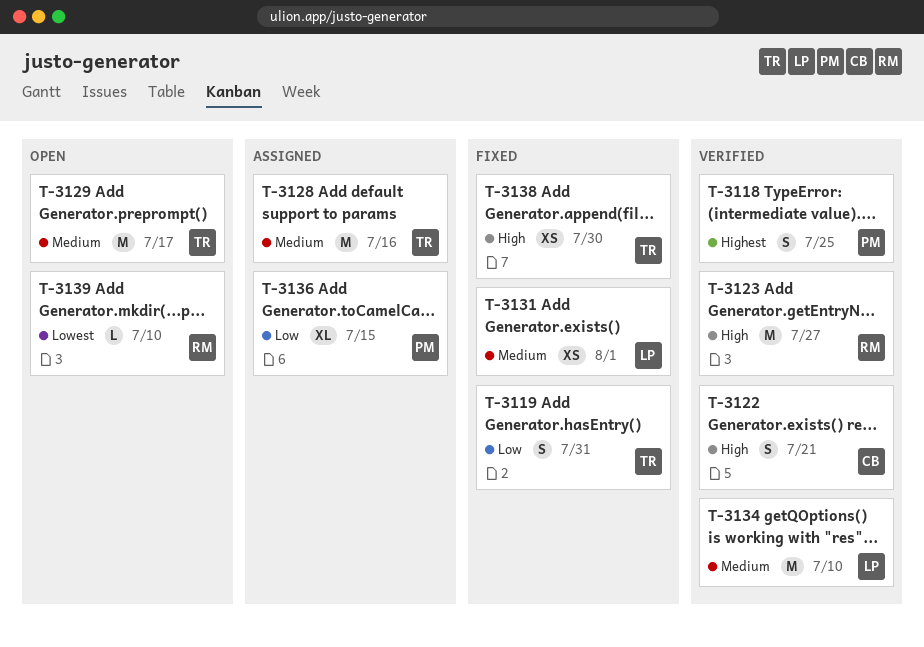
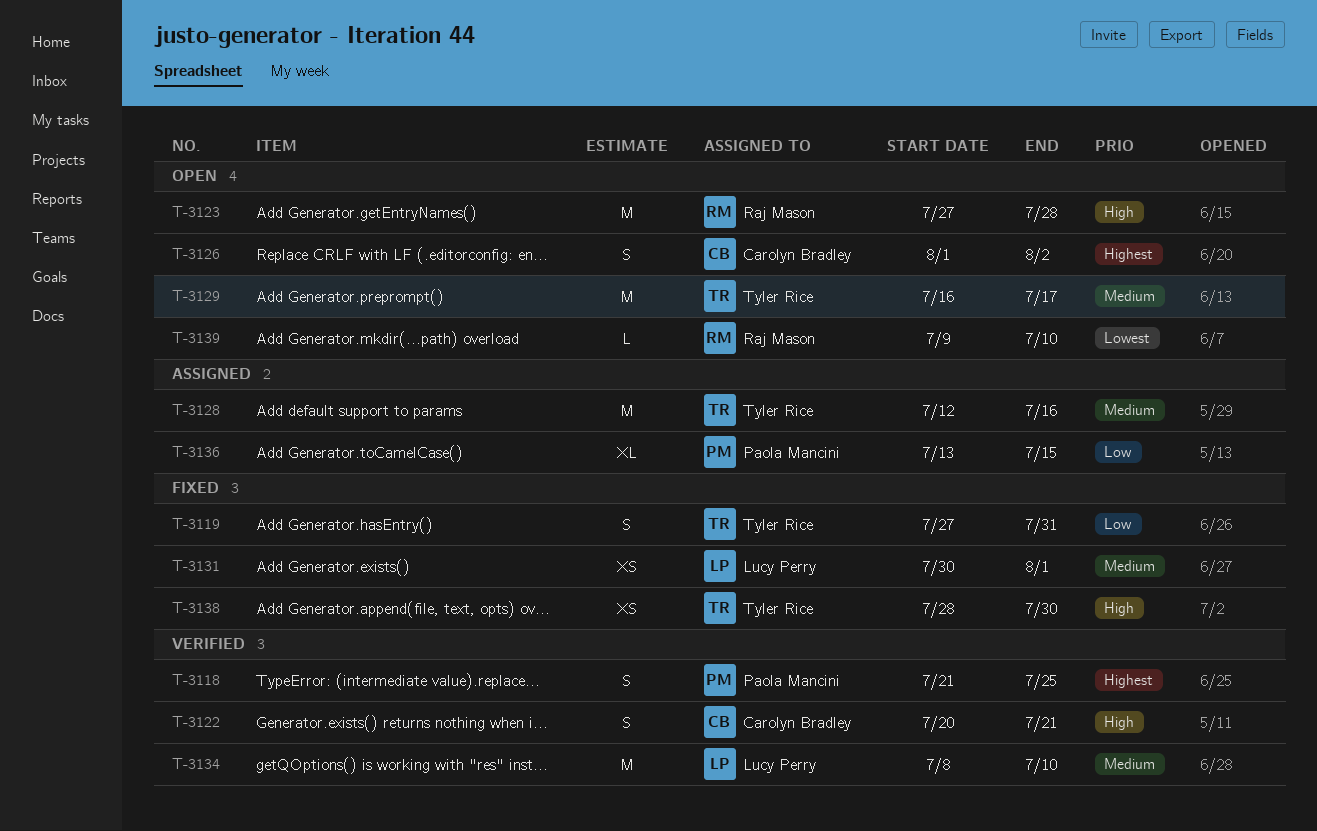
T-3123, status: Verified -> Open
T-3123, due: Jul 27 -> Jul 28
T-3126: none -> present

